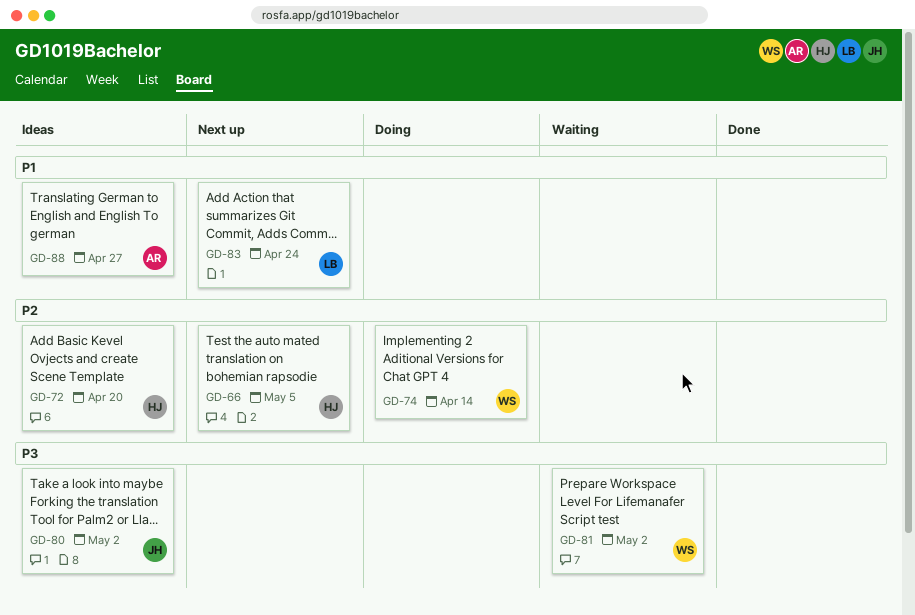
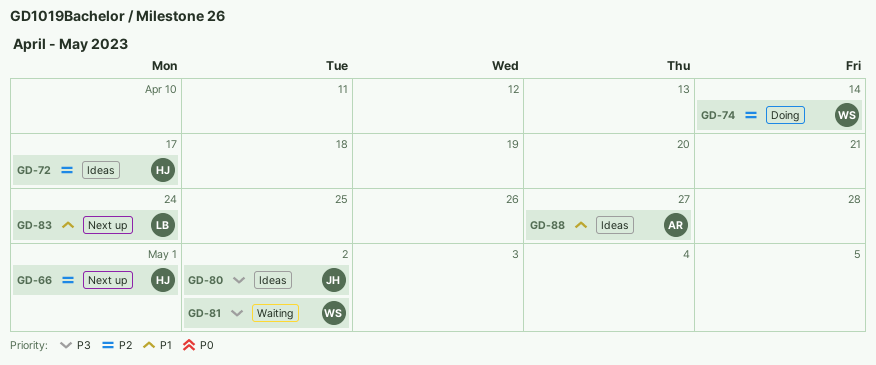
GD-66, due: May 5 -> May 1
GD-72, due: Apr 20 -> Apr 17

